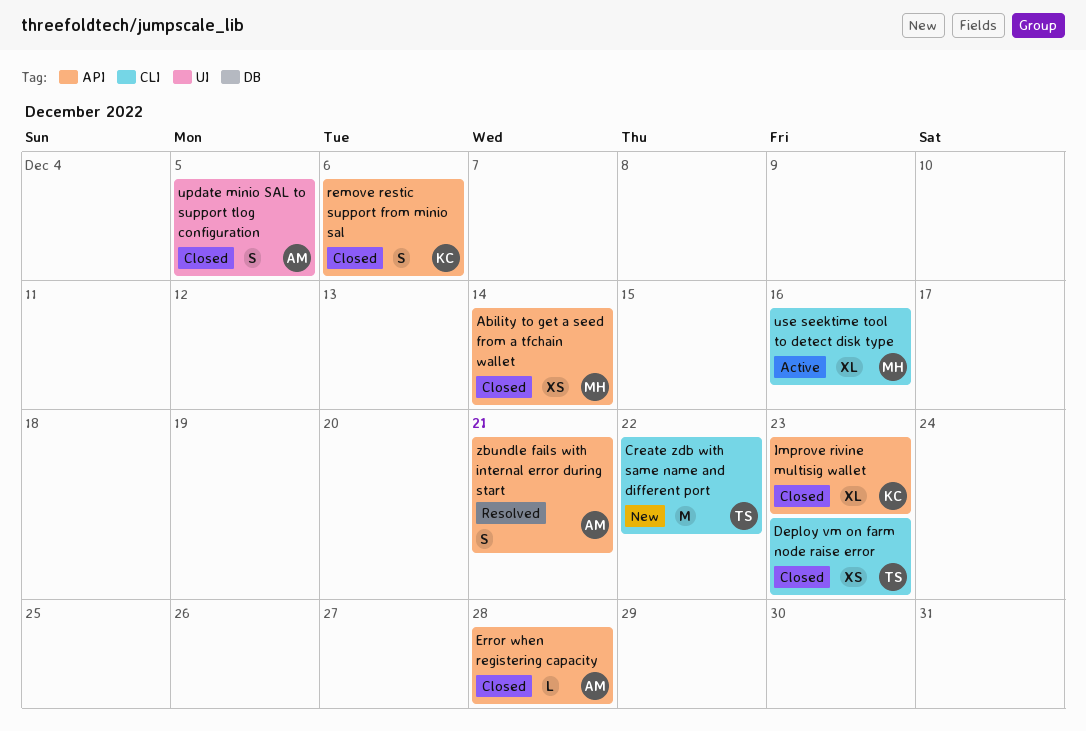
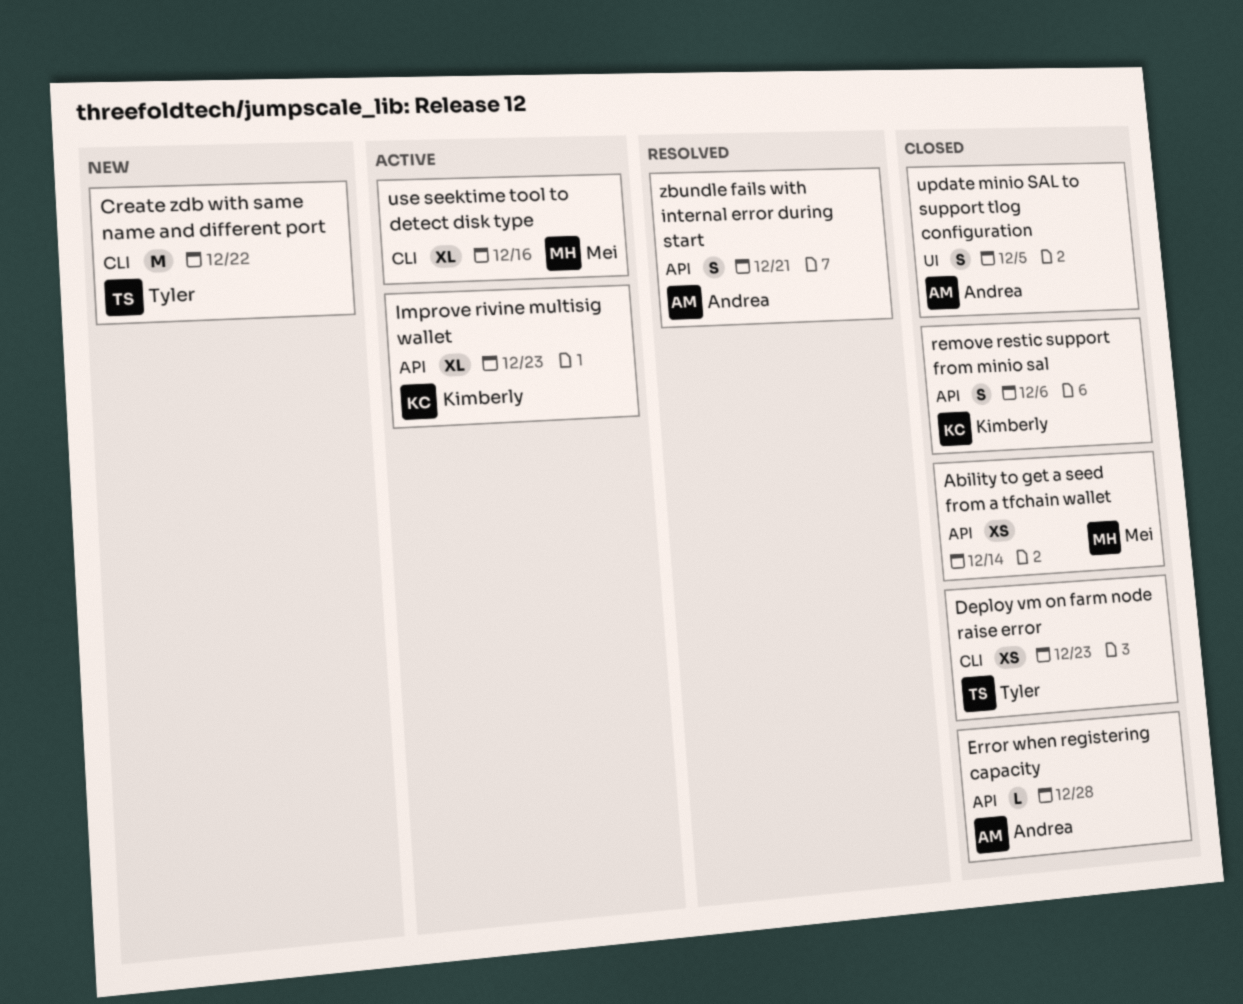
Improve rivine multisig wallet, status: Closed -> Active

